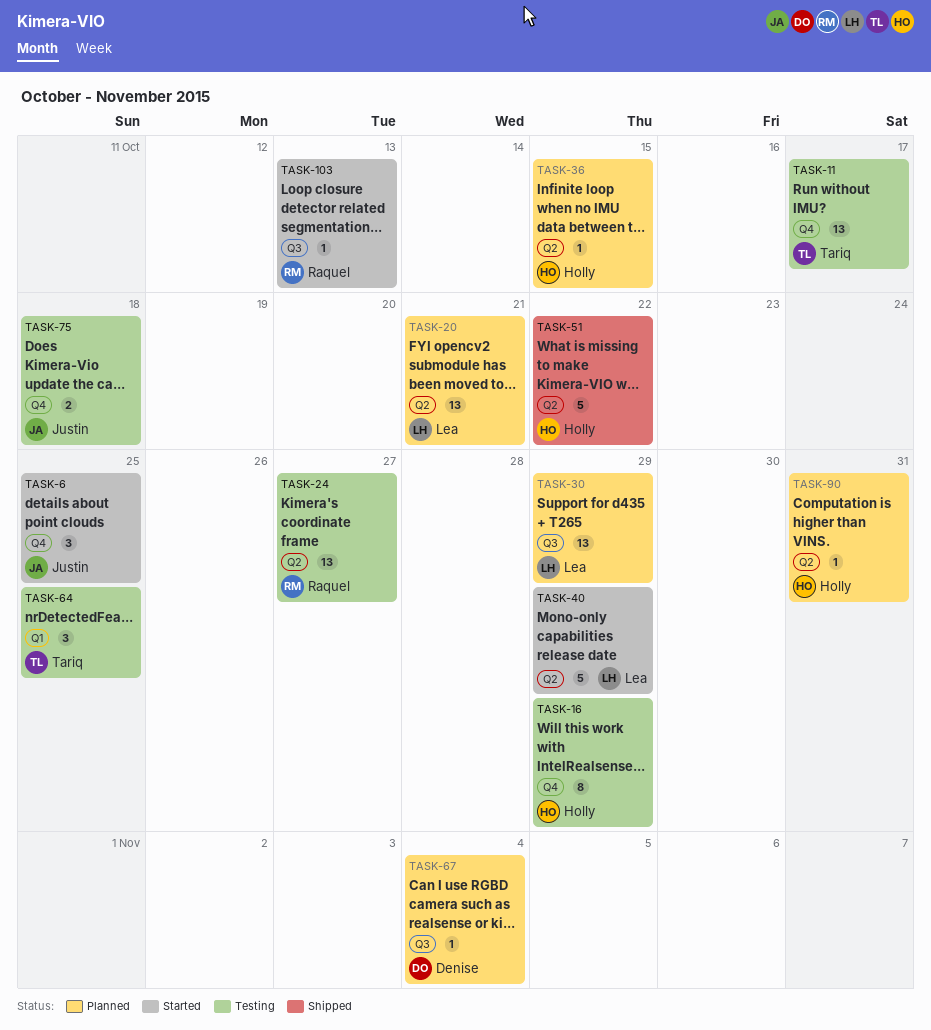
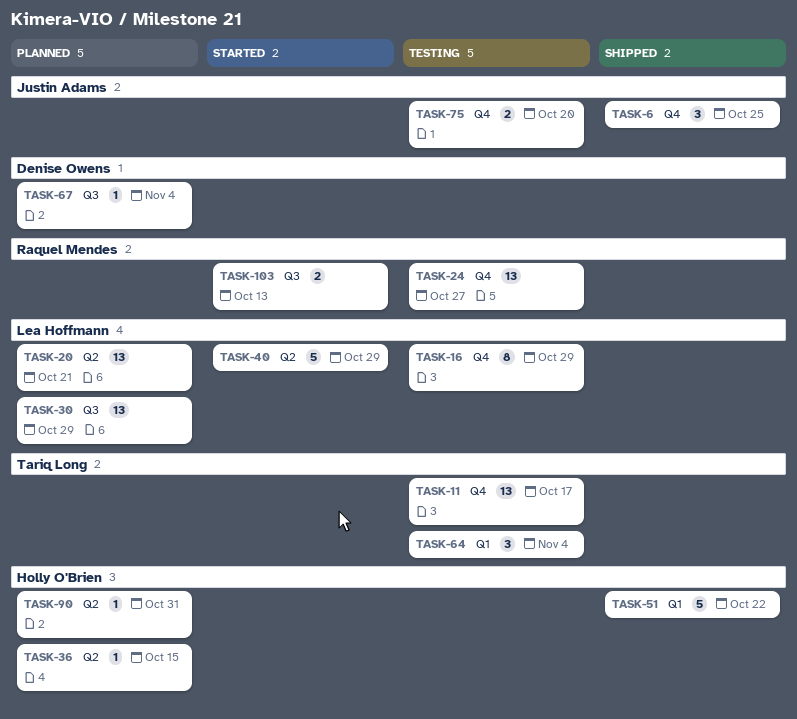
TASK-6, status: Started -> Shipped
TASK-16, owner: Holly O'Brien -> Lea Hoffmann
TASK-24, label: Q2 -> Q4
TASK-51, label: Q2 -> Q1
TASK-64, due: Oct 25 -> Nov 4
TASK-75, due: Oct 18 -> Oct 20
TASK-103, estimate: 1 -> 2

